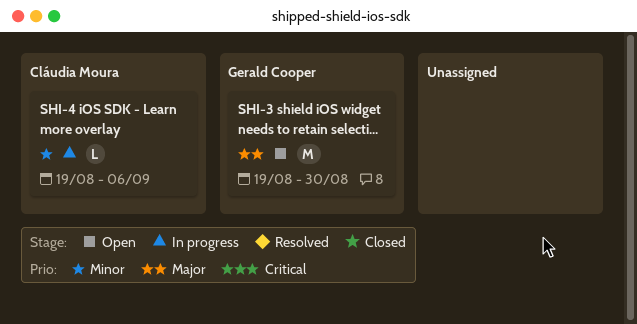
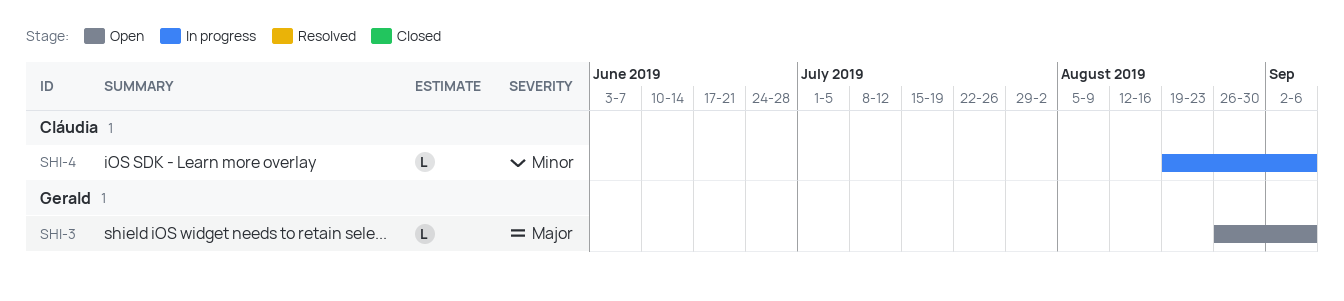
SHI-3, estimate: M -> L
SHI-3, start: Aug 19 -> Aug 26
SHI-3, due: Aug 30 -> Sep 6

